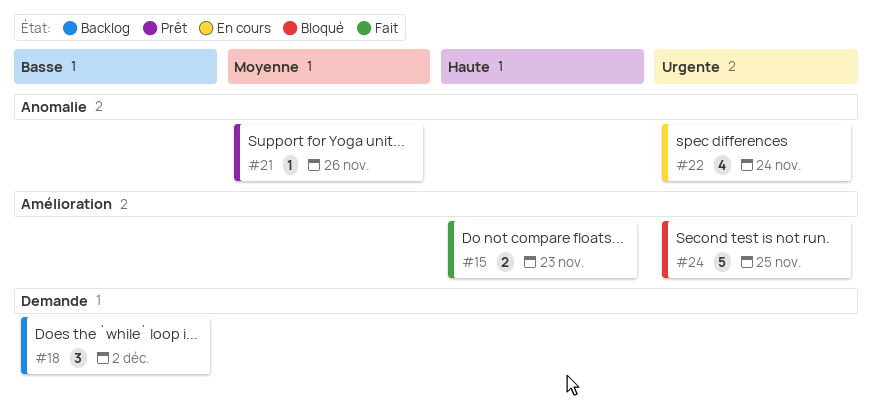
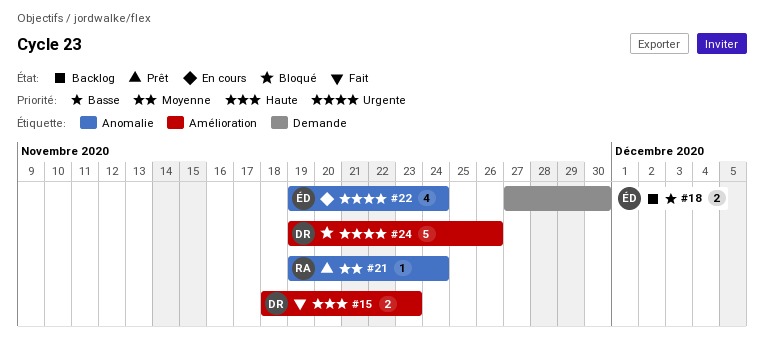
#18, estimate: 3 -> 2
#18, due: Dec 2 -> Nov 30
#21, due: Nov 26 -> Nov 24
#24, due: Nov 25 -> Nov 26

